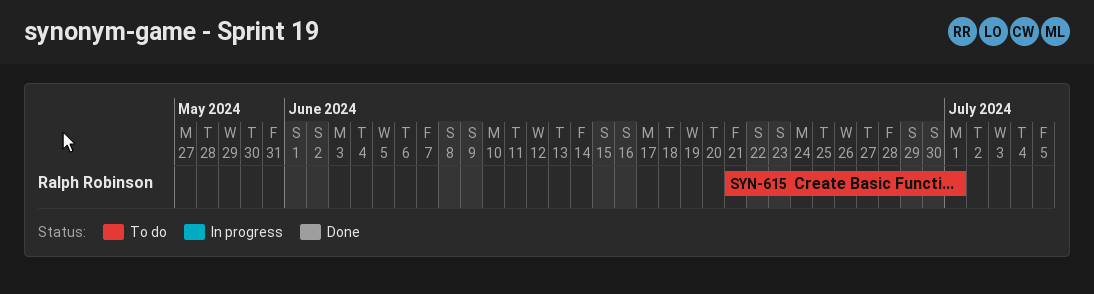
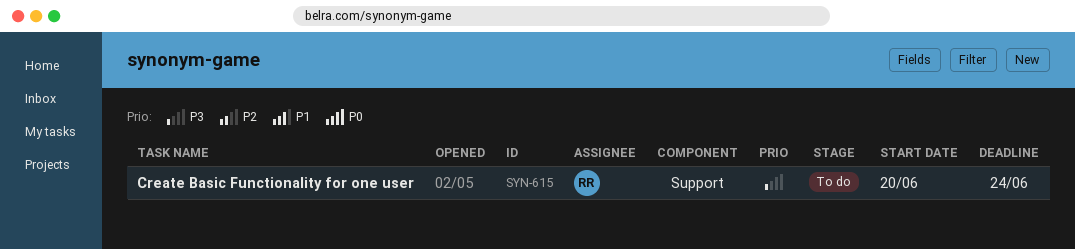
SYN-615, start: Jun 21 -> Jun 20
SYN-615, due: Jul 1 -> Jun 24

